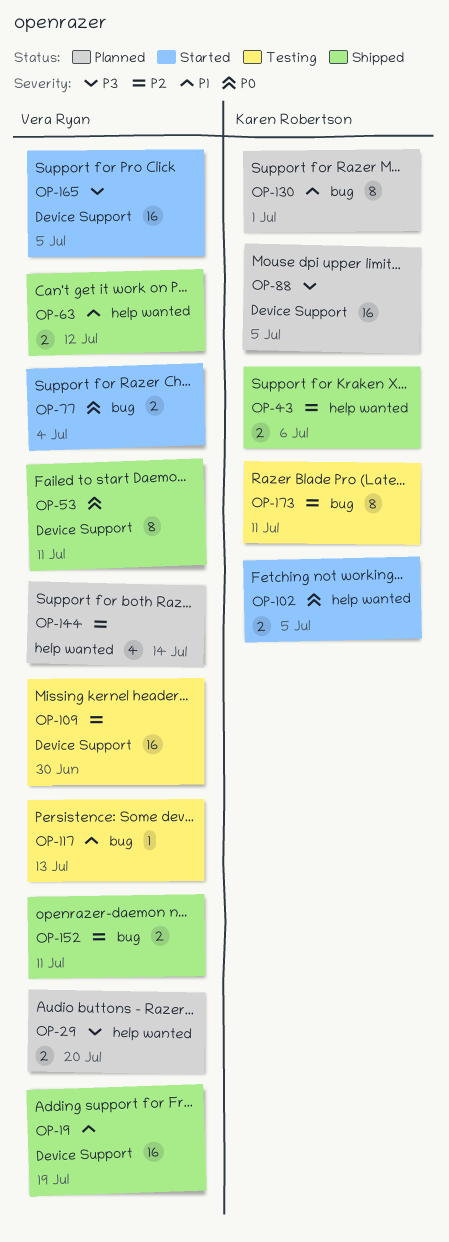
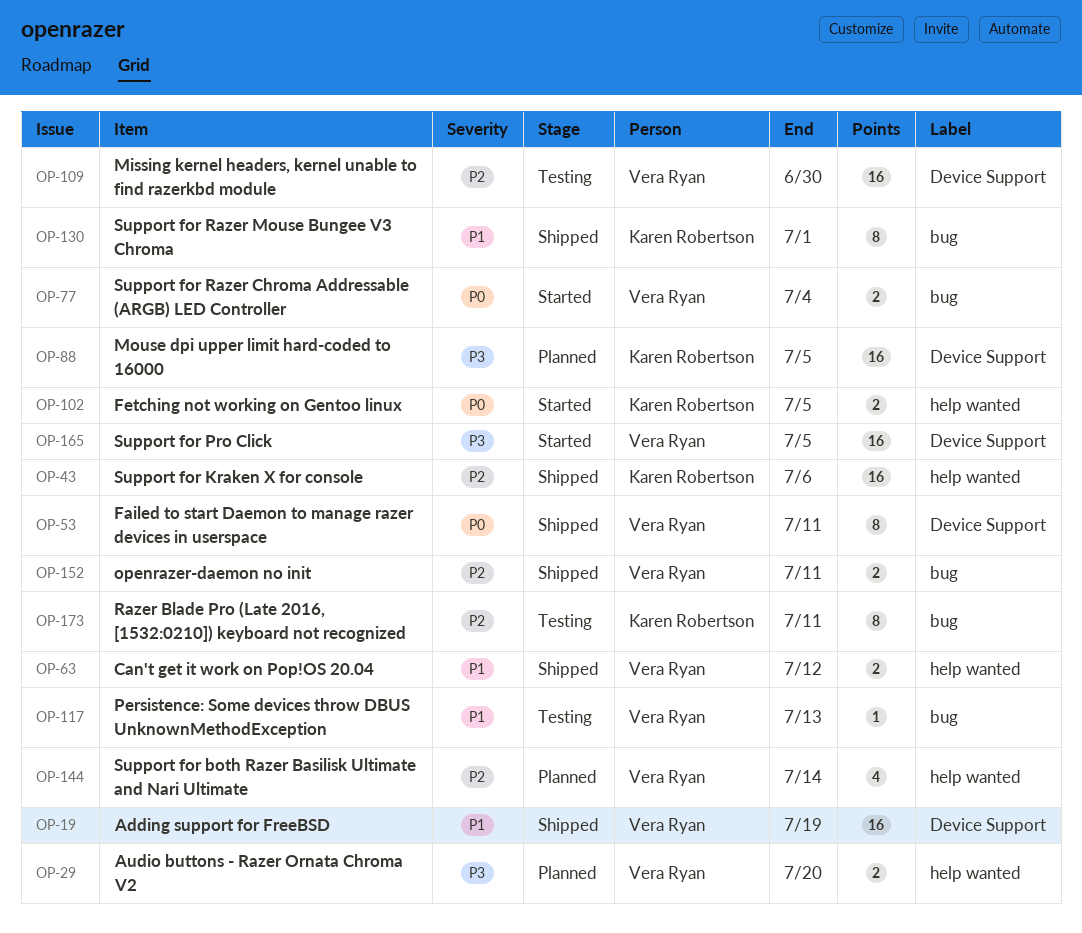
OP-43, estimate: 2 -> 16
OP-130, status: Planned -> Shipped

